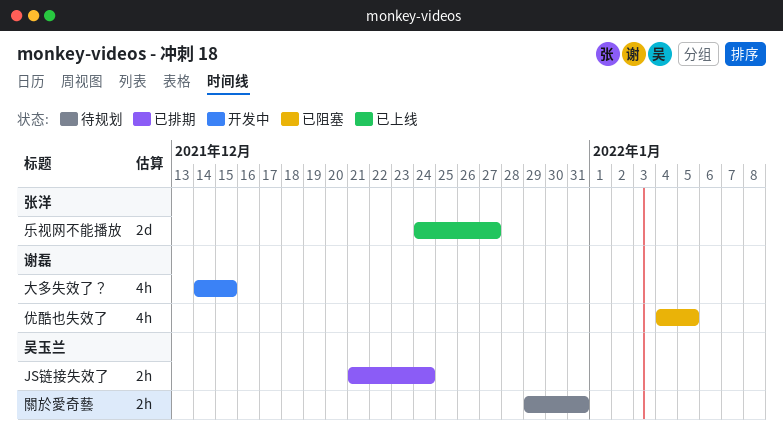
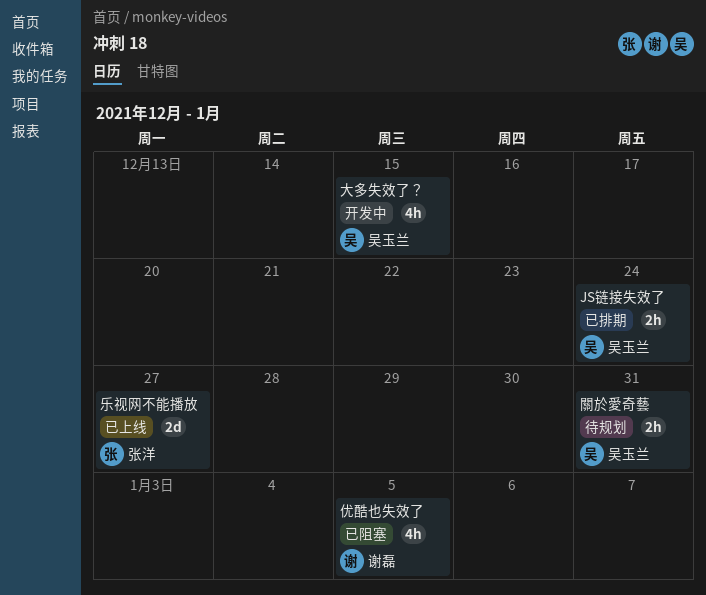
大多失效了？, owner: 谢磊 -> 吴玉兰

